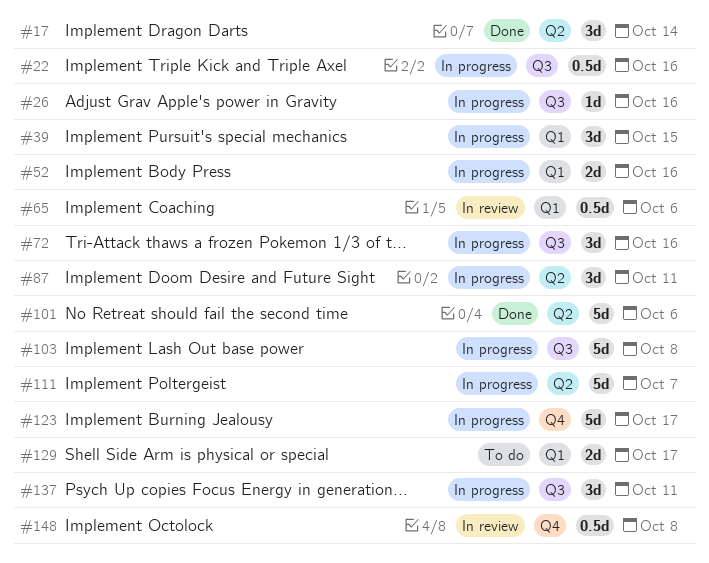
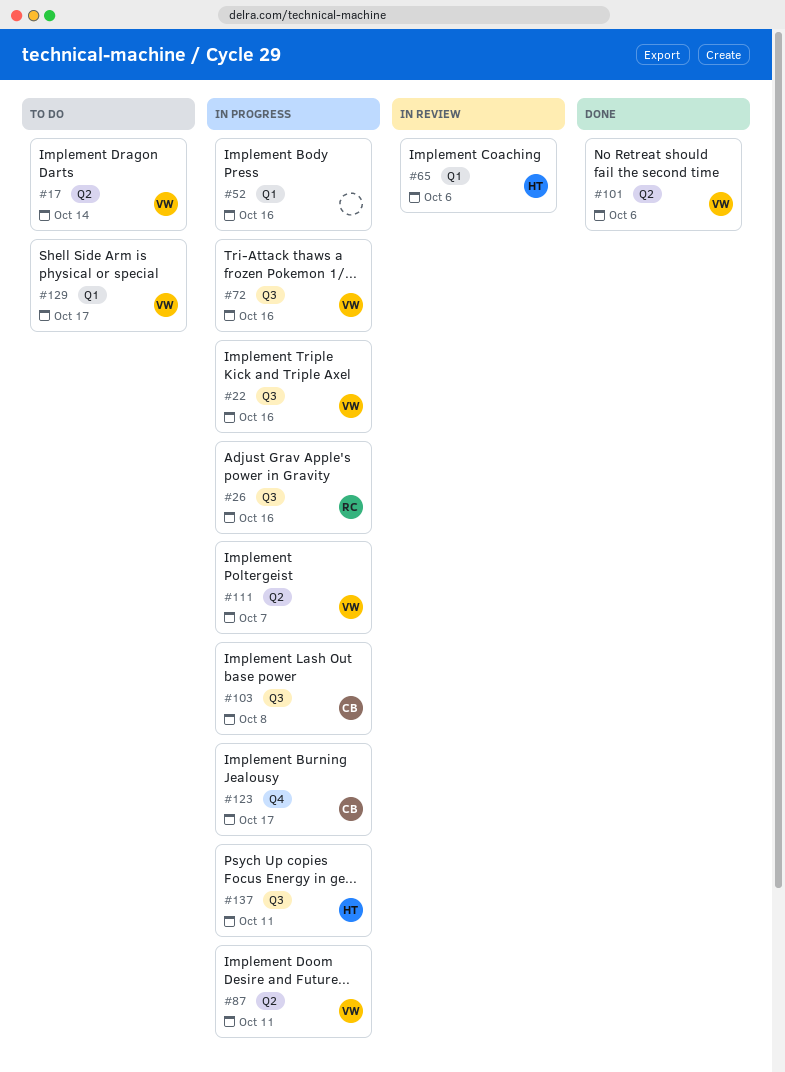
#17, status: Done -> To do
#39: present -> none
#148: present -> none

